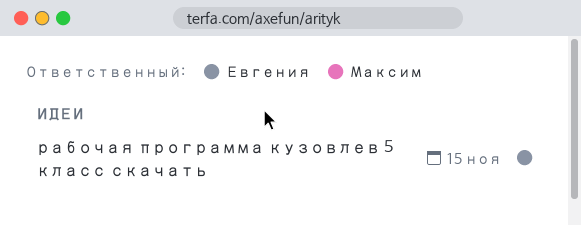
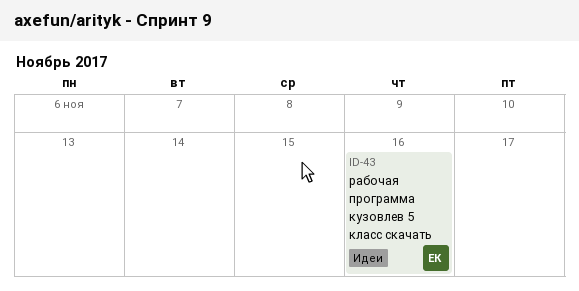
рабочая программа кузовлев 5 класс скачать, due: Nov 15 -> Nov 16

